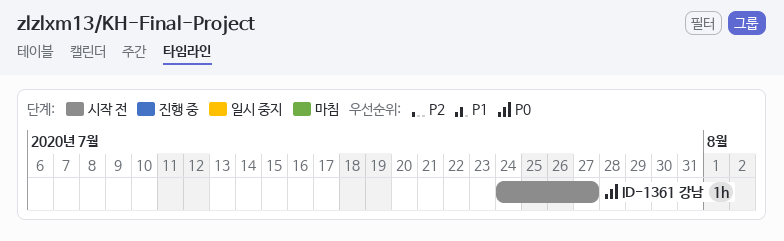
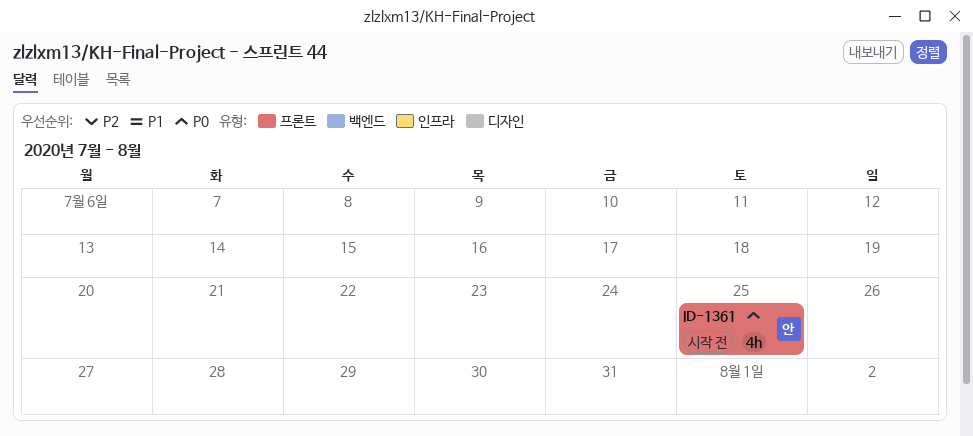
ID-1361, estimate: 1h -> 4h
ID-1361, due: Jul 27 -> Jul 25

